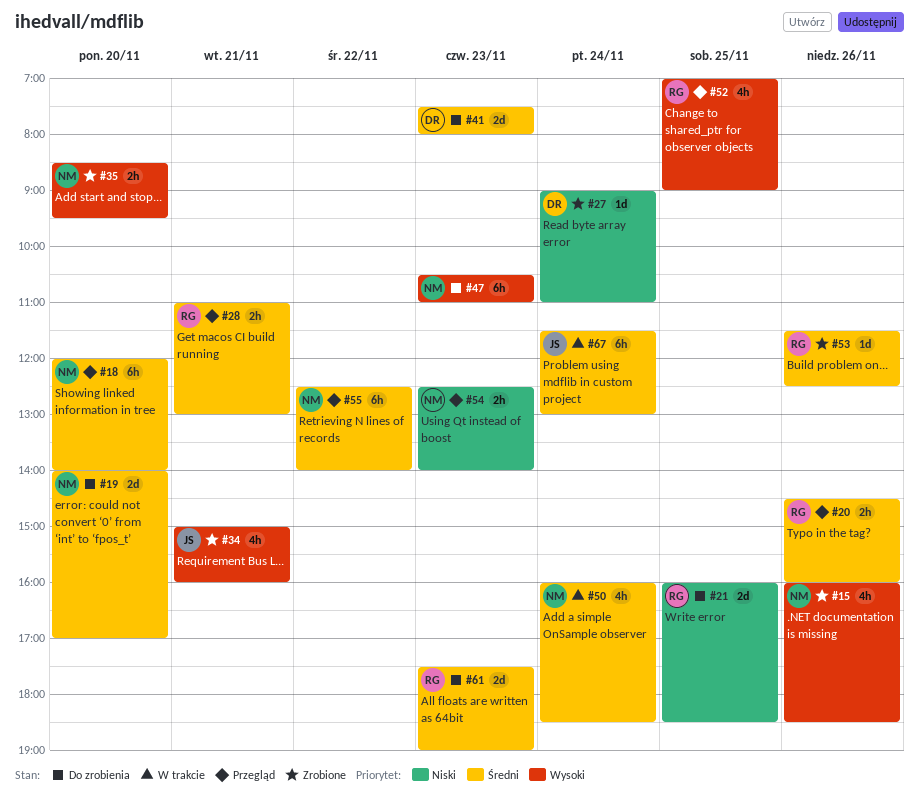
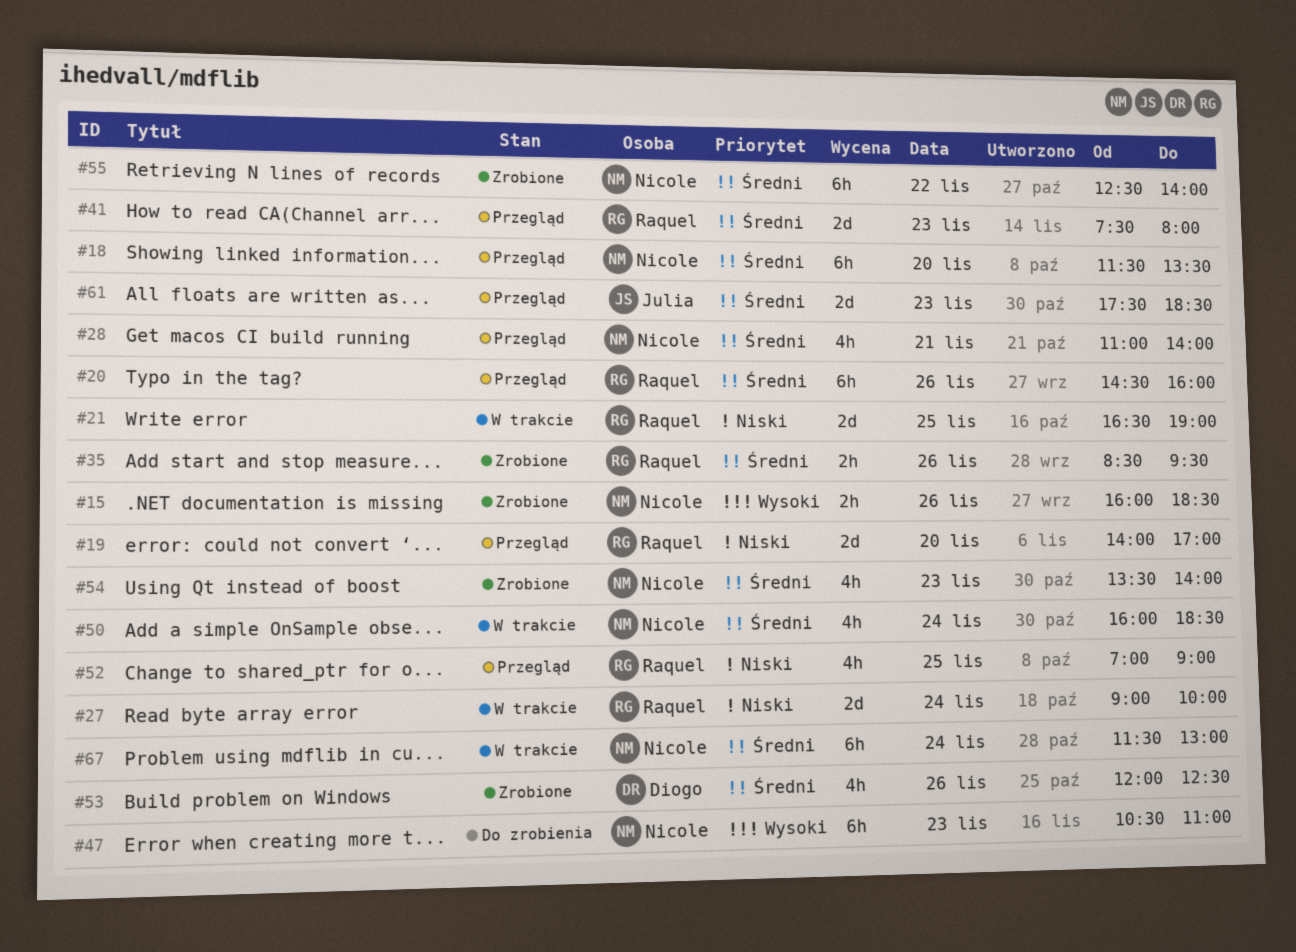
#15, estimate: 4h -> 2h
#18, begins: 12:00 -> 11:30
#18, ends: 14:00 -> 13:30
#19, status: Do zrobienia -> Przegląd
#19, owner: Nicole -> Raquel
#19, priority: Średni -> Niski
#20, estimate: 2h -> 6h
#21, status: Do zrobienia -> W trakcie
#21, begins: 16:00 -> 16:30
#21, ends: 18:30 -> 19:00
#27, status: Zrobione -> W trakcie
#27, owner: Diogo -> Raquel
#27, estimate: 1d -> 2d
#27, ends: 11:00 -> 10:00
#28, owner: Raquel -> Nicole
#28, estimate: 2h -> 4h
#28, ends: 13:00 -> 14:00
#34: present -> none
#35, owner: Nicole -> Raquel
#35, priority: Wysoki -> Średni
#35, day: Nov 20 -> Nov 26
#41, status: Do zrobienia -> Przegląd
#41, owner: Diogo -> Raquel
#52, priority: Wysoki -> Niski
#53, owner: Raquel -> Diogo
#53, estimate: 1d -> 4h
#53, begins: 11:30 -> 12:00
#54, status: Przegląd -> Zrobione
#54, priority: Niski -> Średni
#54, estimate: 2h -> 4h
#54, begins: 12:30 -> 13:30
#55, status: Przegląd -> Zrobione
#61, status: Do zrobienia -> Przegląd
#61, owner: Raquel -> Julia
#61, ends: 19:00 -> 18:30
#67, owner: Julia -> Nicole

